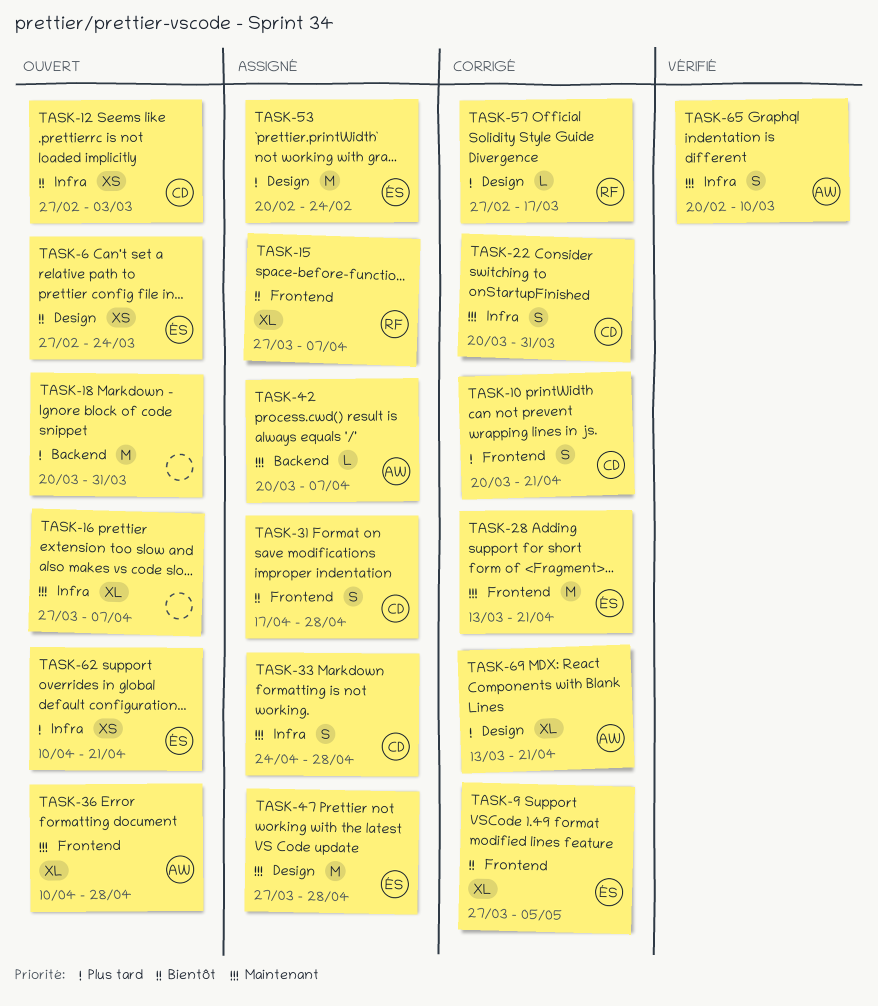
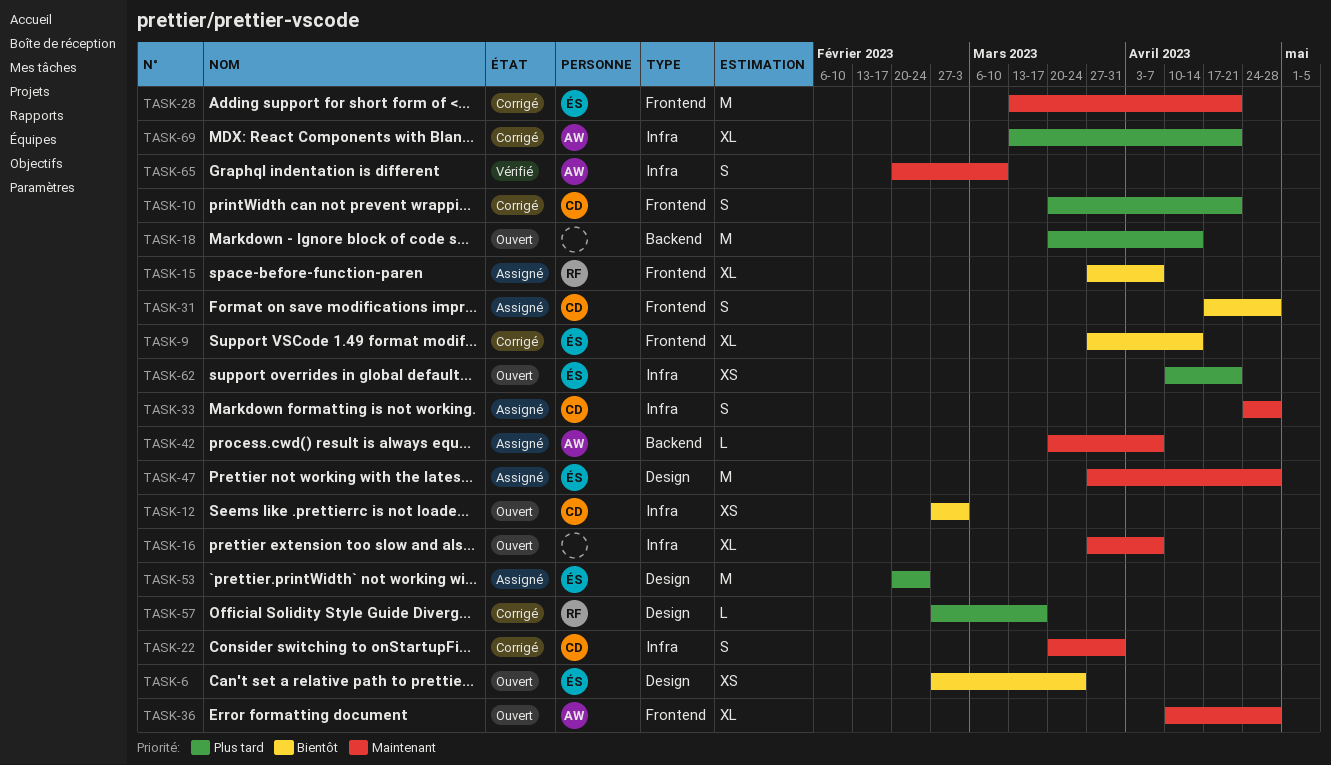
TASK-9, due: May 5 -> Apr 14
TASK-18, due: Mar 31 -> Apr 14
TASK-69, label: Design -> Infra

